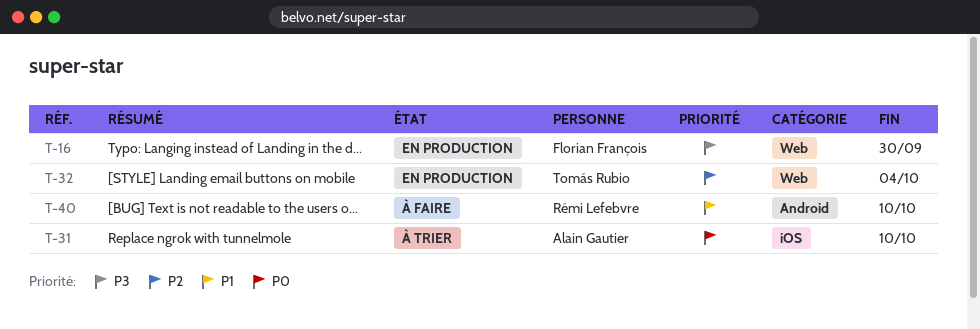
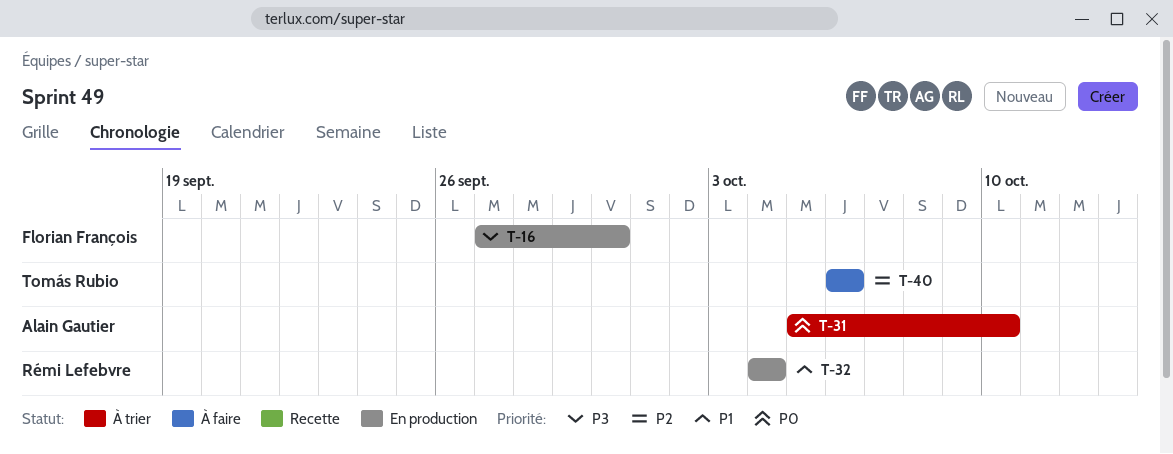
T-32, owner: Tomás Rubio -> Rémi Lefebvre
T-32, priority: P2 -> P1
T-40, owner: Rémi Lefebvre -> Tomás Rubio
T-40, priority: P1 -> P2
T-40, due: Oct 10 -> Oct 6

